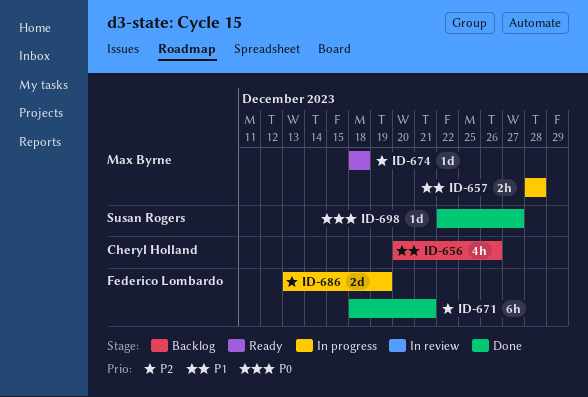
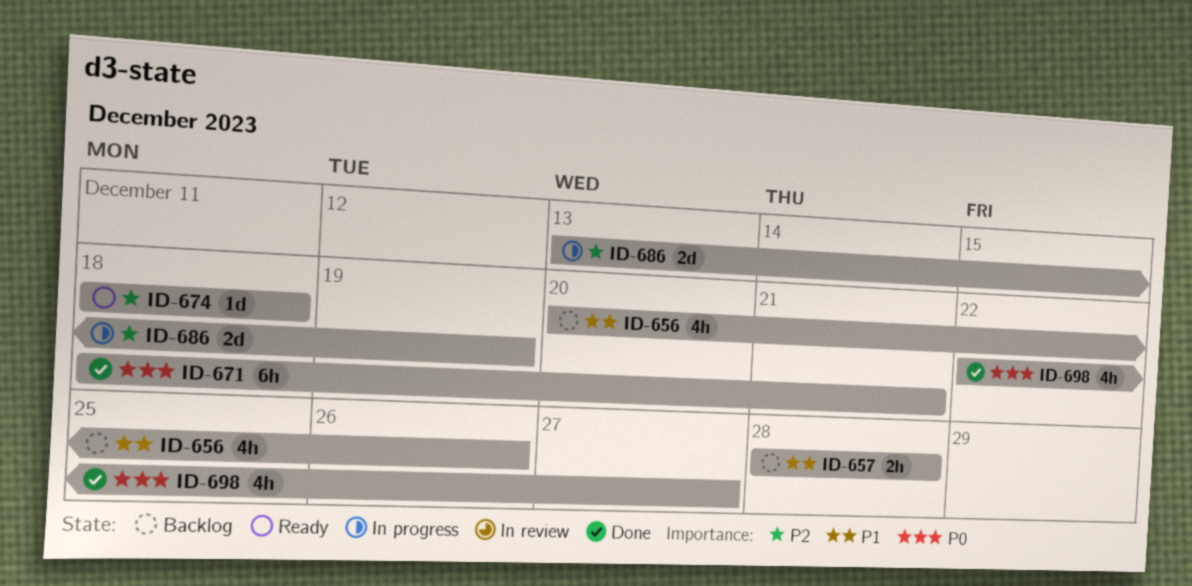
ID-657, status: In progress -> Backlog
ID-671, priority: P2 -> P0
ID-698, estimate: 1d -> 4h

